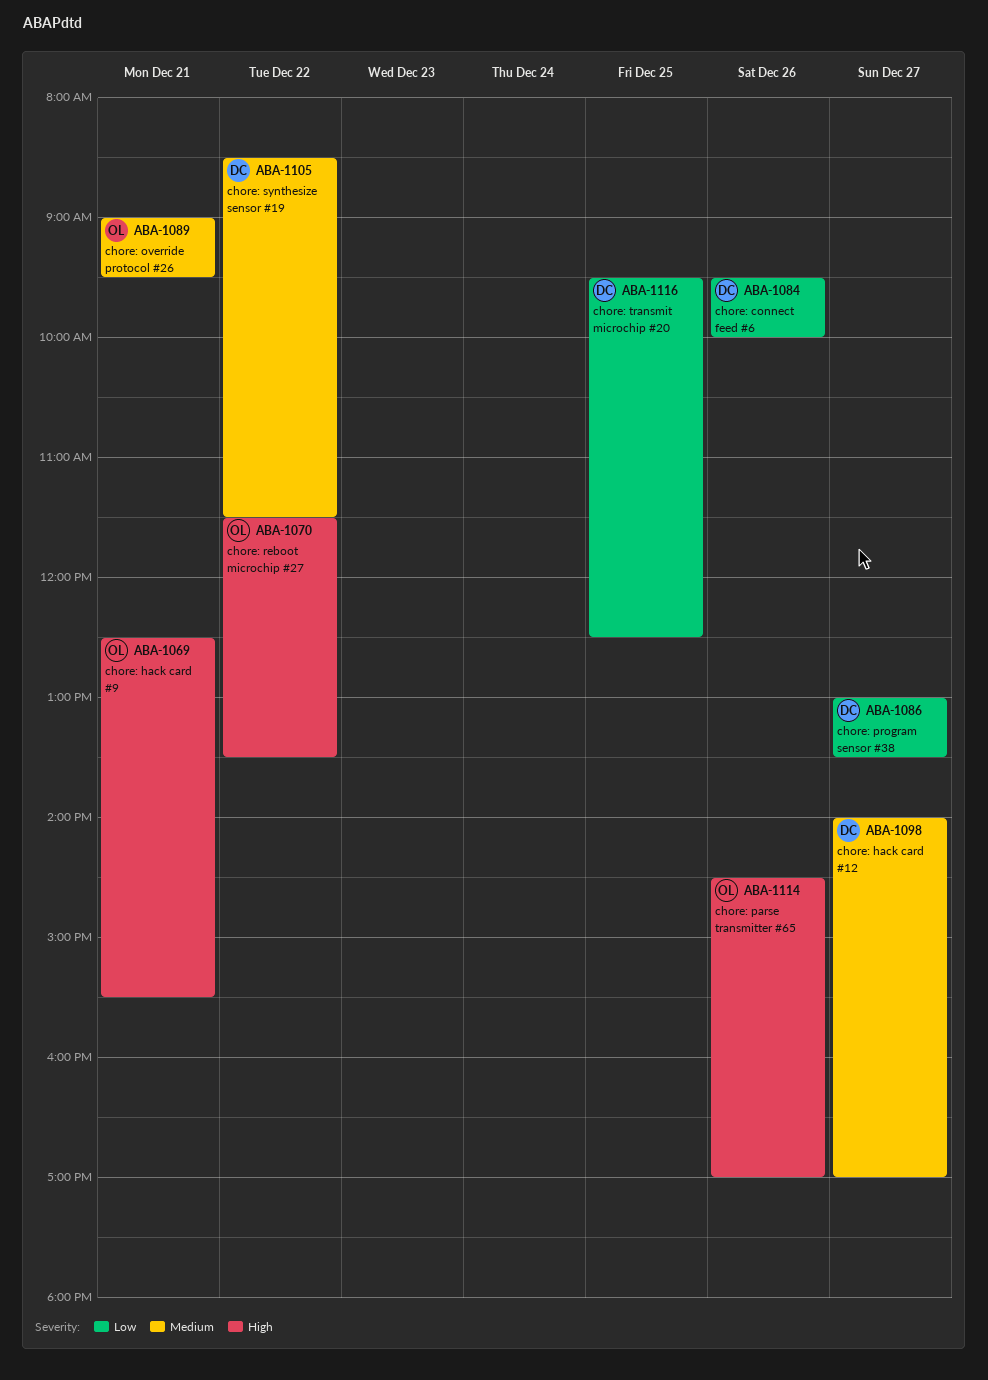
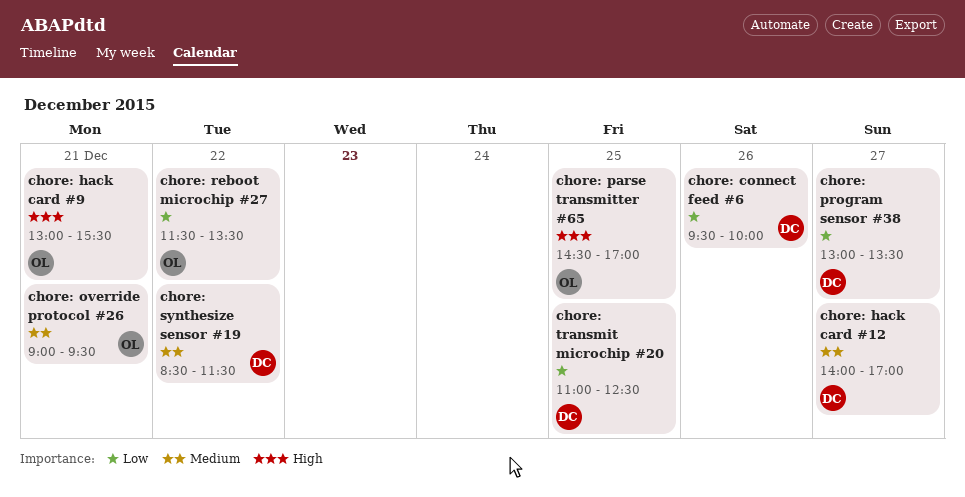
chore: hack card #9, begins: 12:30 -> 13:00
chore: parse transmitter #65, day: Dec 26 -> Dec 25
chore: reboot microchip #27, priority: High -> Low
chore: transmit microchip #20, begins: 09:30 -> 11:00

